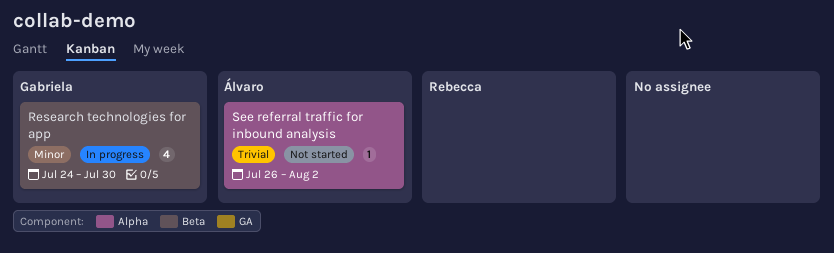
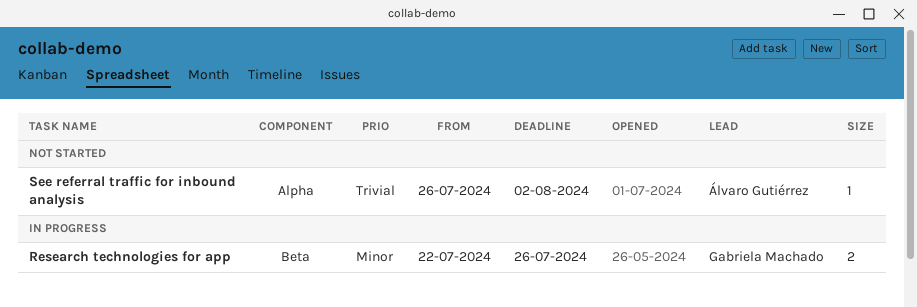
Research technologies for app, estimate: 4 -> 2
Research technologies for app, start: Jul 24 -> Jul 22
Research technologies for app, due: Jul 30 -> Jul 26

